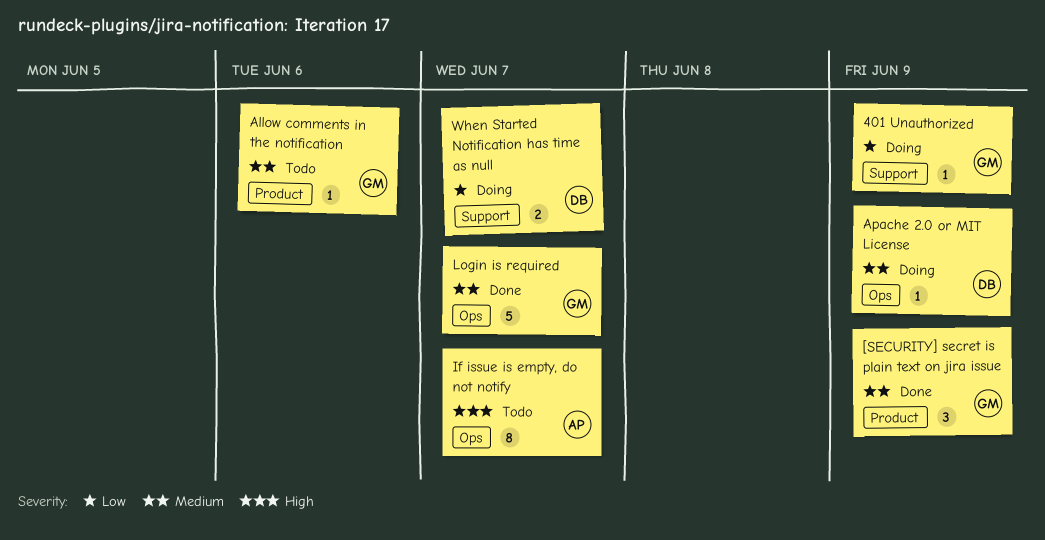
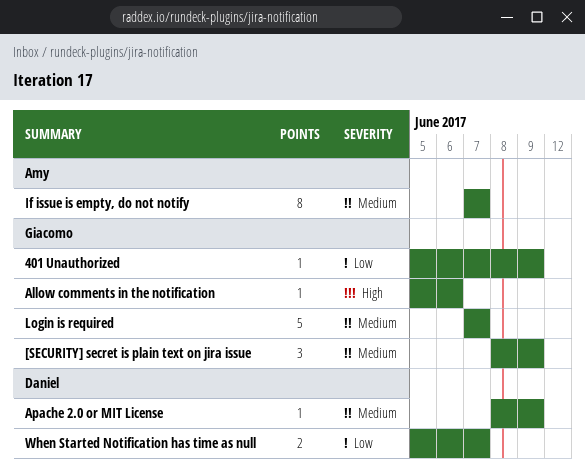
Allow comments in the notification, priority: Medium -> High
If issue is empty, do not notify, priority: High -> Medium

